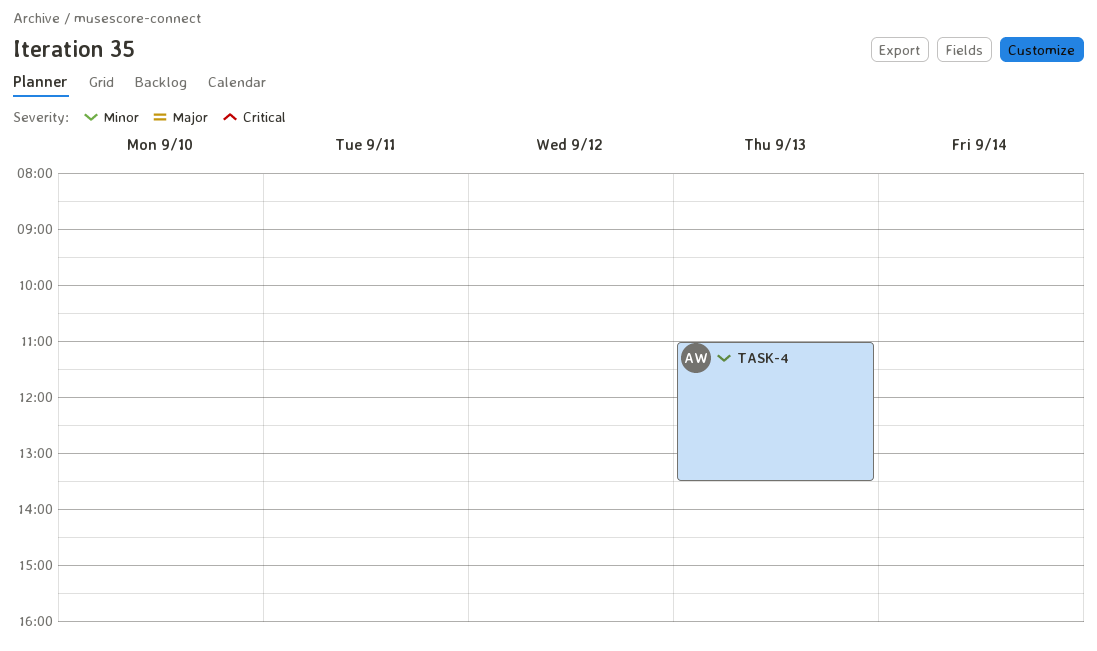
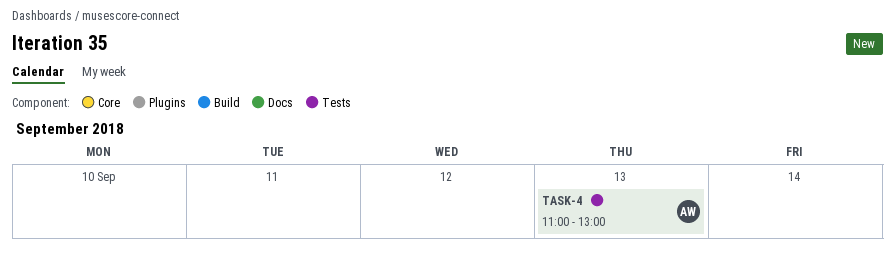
TASK-4, ends: 13:30 -> 13:00

